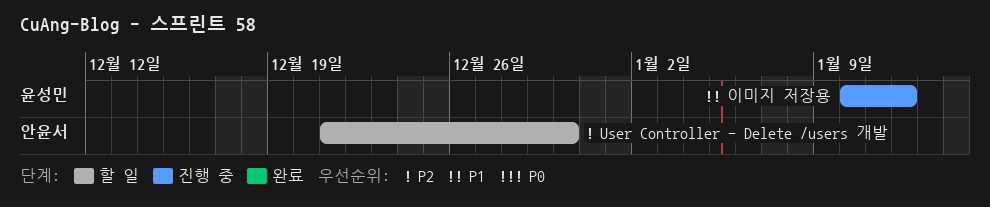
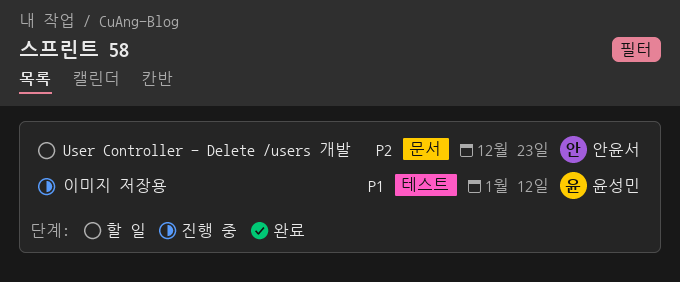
User Controller - Delete /users 개발, due: Dec 30 -> Dec 23

